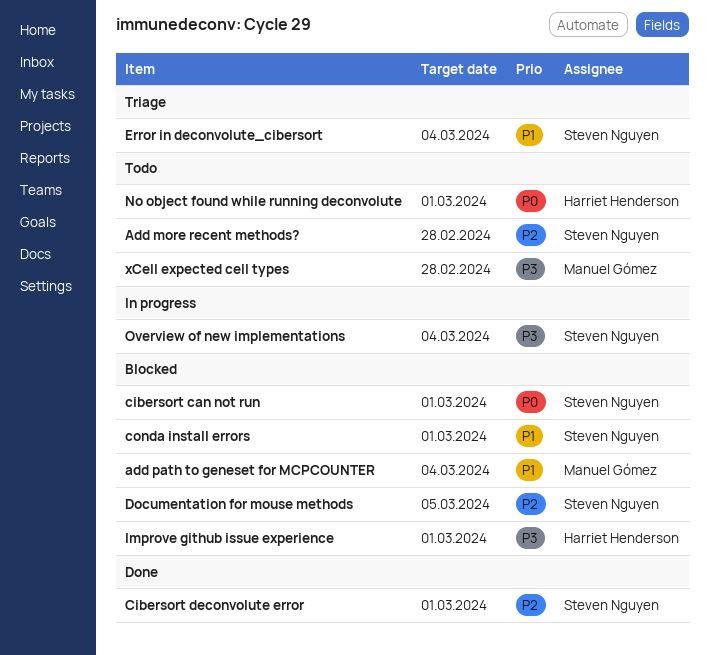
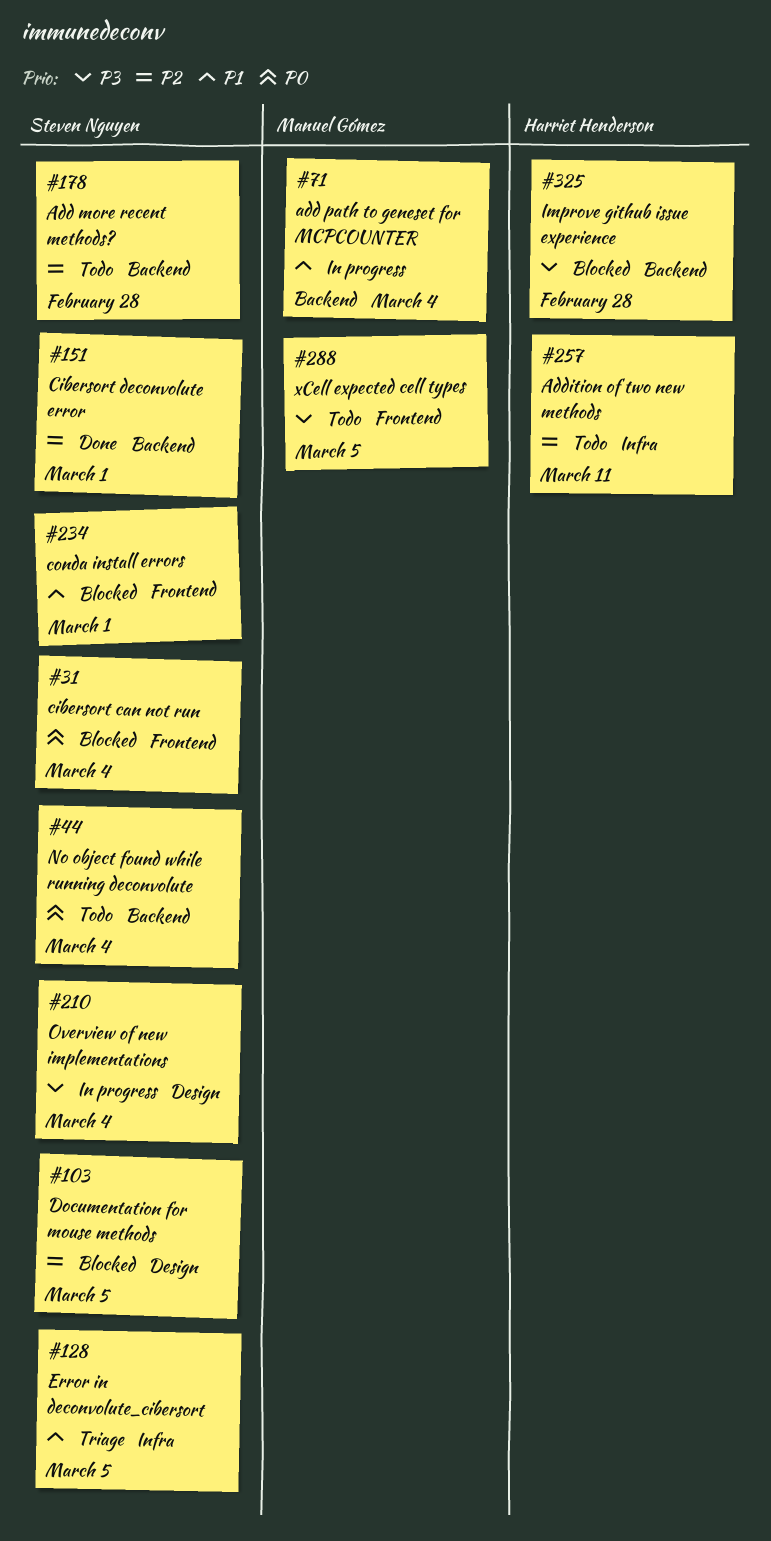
add path to geneset for MCPCOUNTER, status: Blocked -> In progress
Addition of two new methods: none -> present
cibersort can not run, due: Mar 1 -> Mar 4
Error in deconvolute_cibersort, due: Mar 4 -> Mar 5
Improve github issue experience, due: Mar 1 -> Feb 28
No object found while running deconvolute, owner: Harriet Henderson -> Steven Nguyen
No object found while running deconvolute, due: Mar 1 -> Mar 4
xCell expected cell types, due: Feb 28 -> Mar 5

